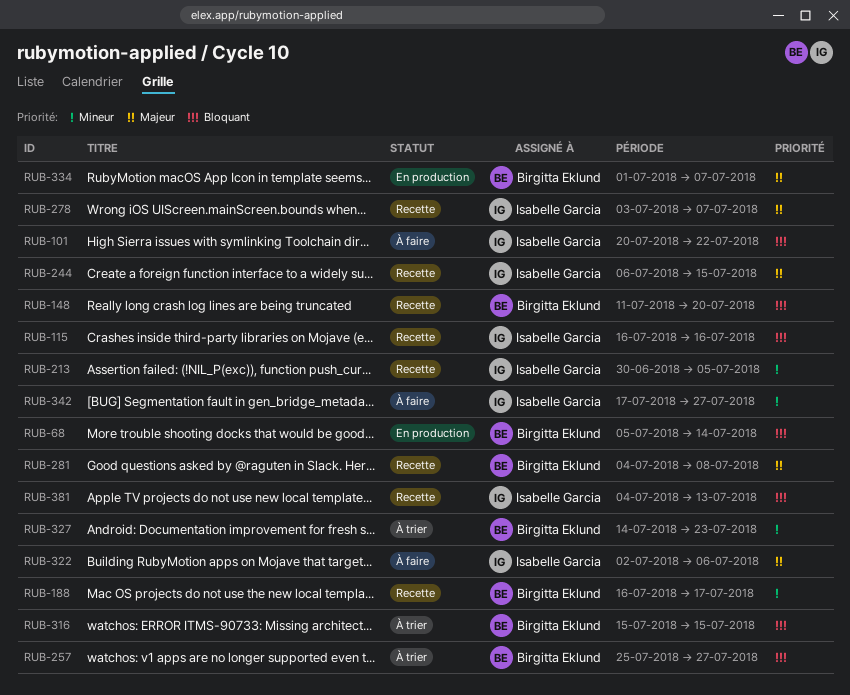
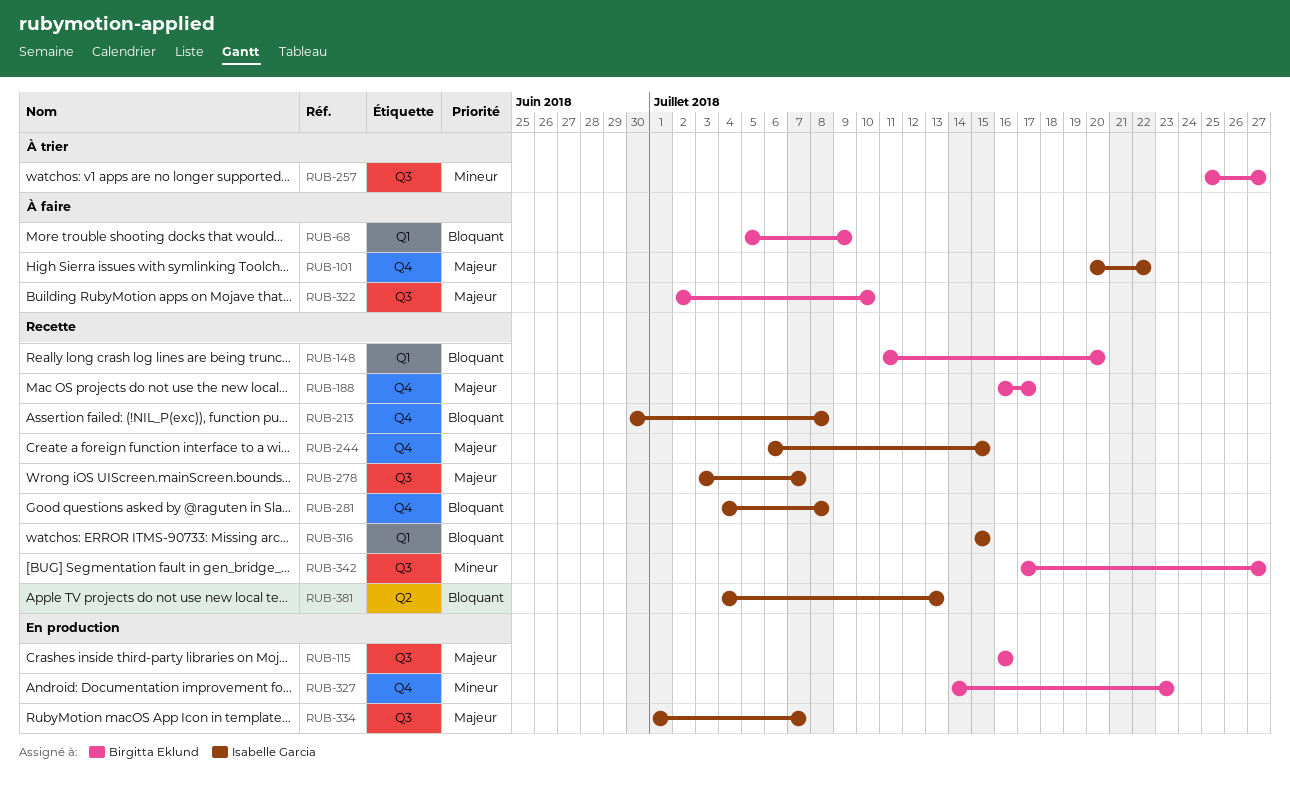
RUB-68, status: En production -> À faire
RUB-68, due: Jul 14 -> Jul 9
RUB-101, priority: Bloquant -> Majeur
RUB-115, status: Recette -> En production
RUB-115, owner: Isabelle Garcia -> Birgitta Eklund
RUB-115, priority: Bloquant -> Majeur
RUB-188, priority: Mineur -> Majeur
RUB-213, priority: Mineur -> Bloquant
RUB-213, due: Jul 5 -> Jul 8
RUB-257, priority: Bloquant -> Mineur
RUB-281, owner: Birgitta Eklund -> Isabelle Garcia
RUB-281, priority: Majeur -> Bloquant
RUB-316, status: À trier -> Recette
RUB-316, owner: Birgitta Eklund -> Isabelle Garcia
RUB-322, owner: Isabelle Garcia -> Birgitta Eklund
RUB-322, due: Jul 6 -> Jul 10
RUB-327, status: À trier -> En production
RUB-334, owner: Birgitta Eklund -> Isabelle Garcia
RUB-342, status: À faire -> Recette
RUB-342, owner: Isabelle Garcia -> Birgitta Eklund

